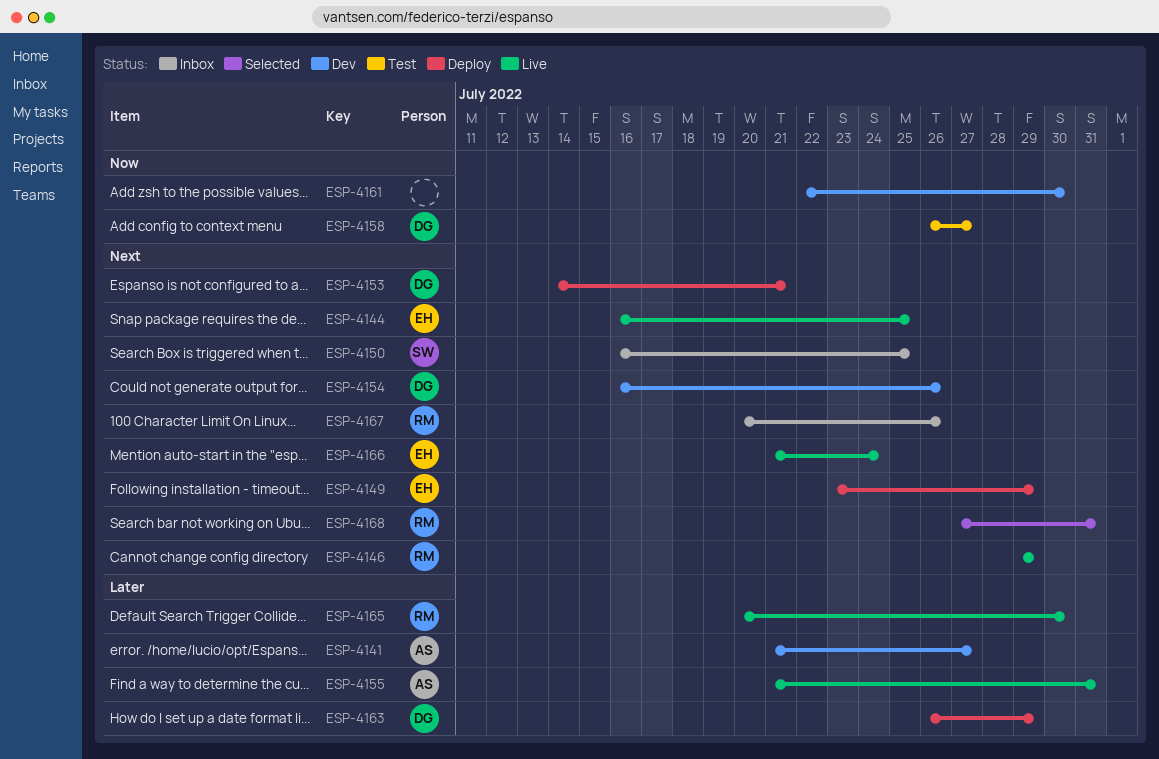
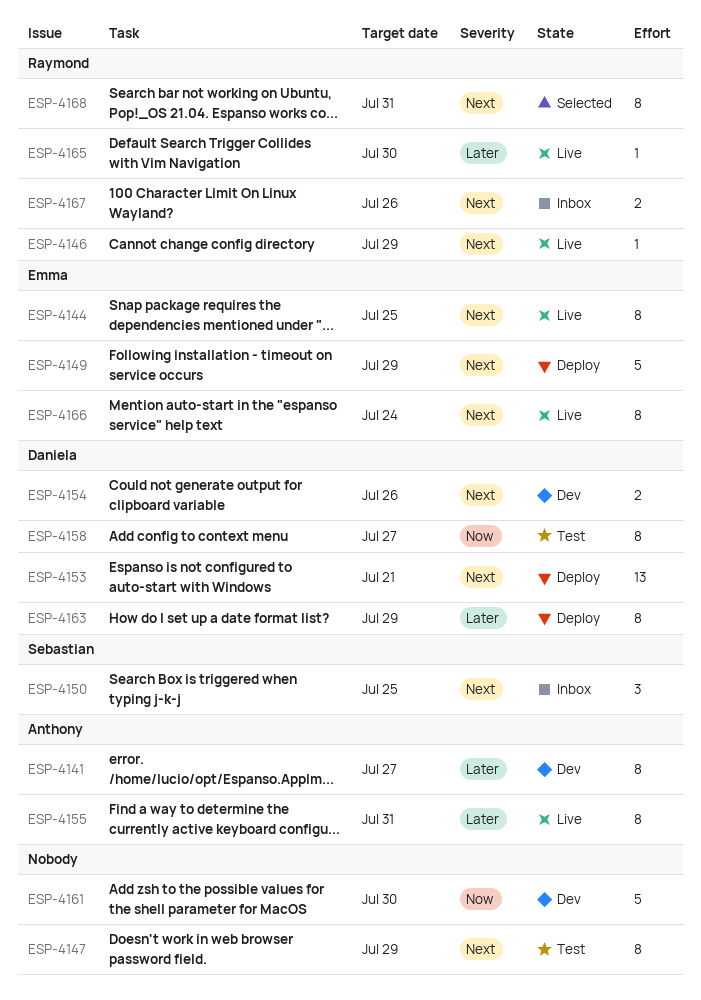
ESP-4147: none -> present

